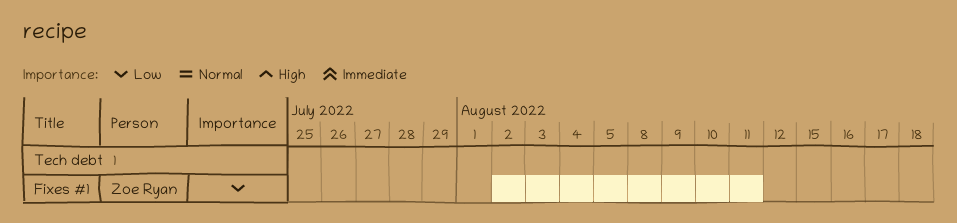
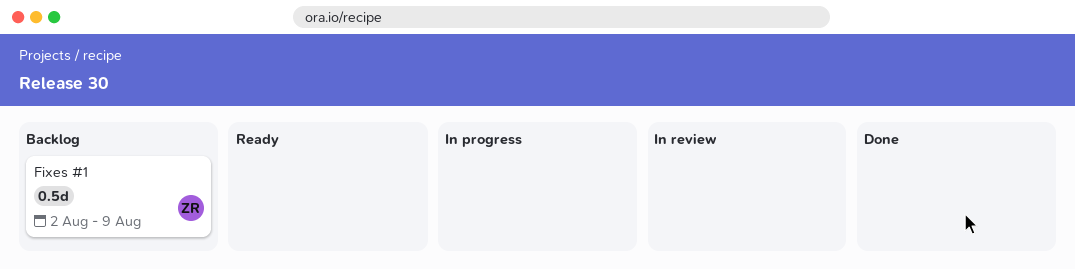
Fixes #1, due: Aug 11 -> Aug 9

